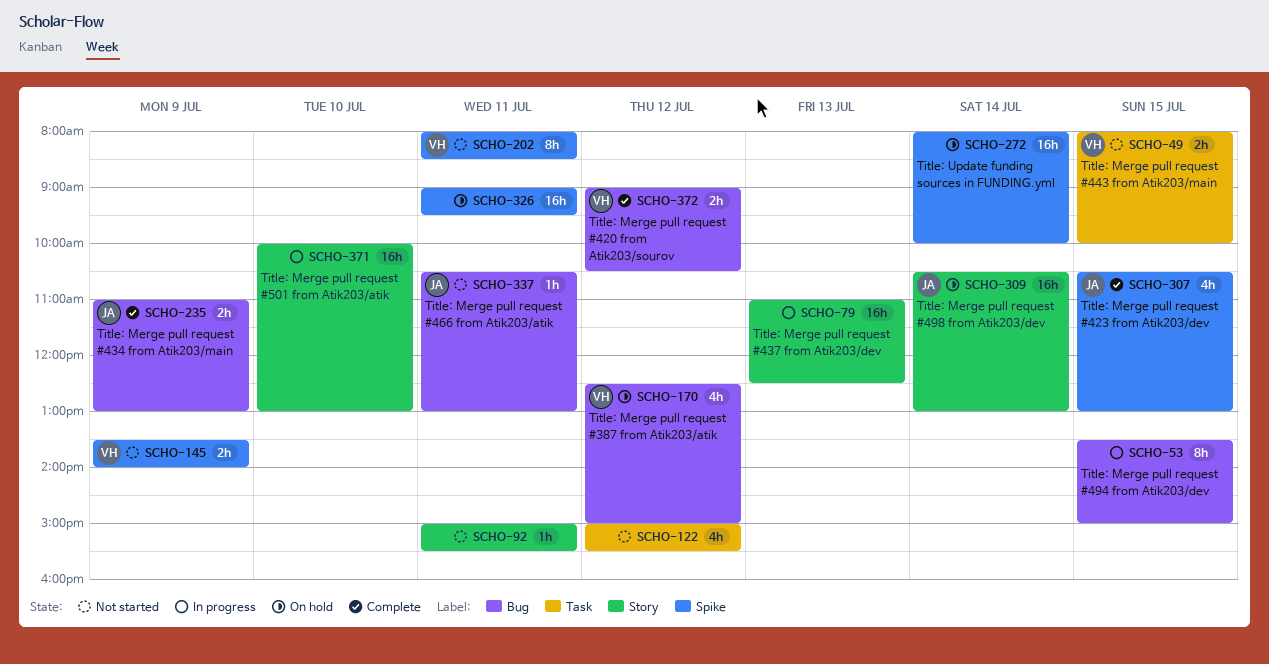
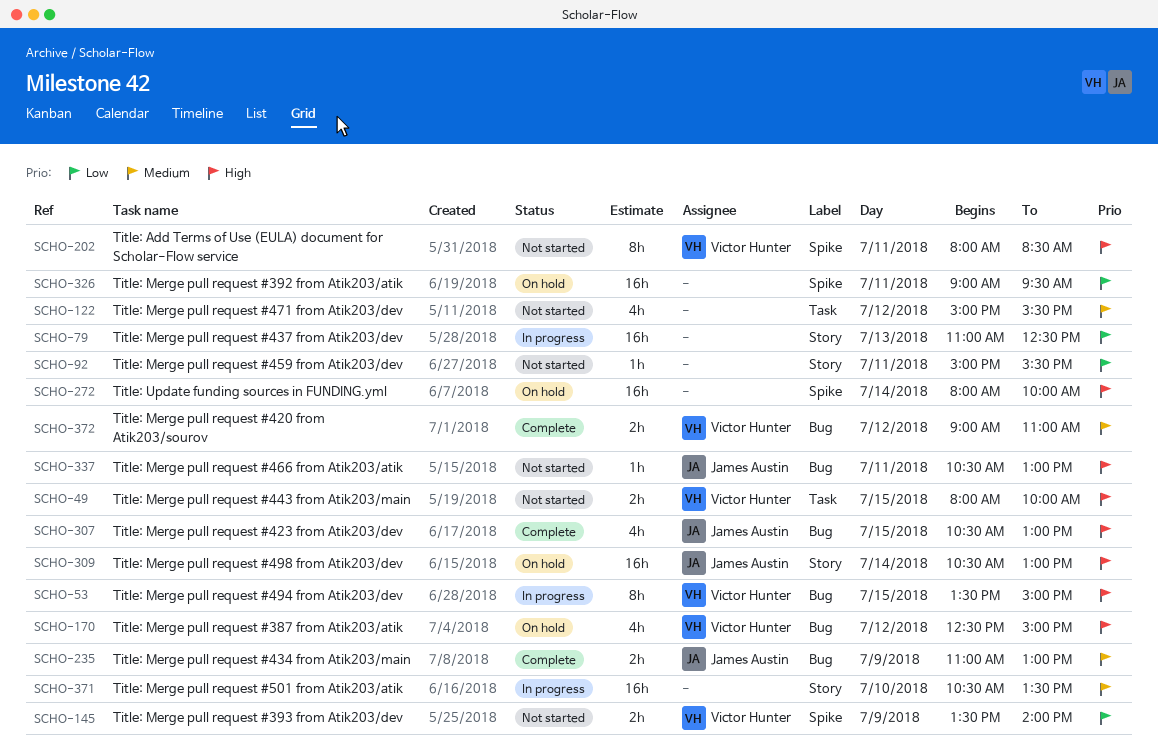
SCHO-53, owner: none -> Victor Hunter
SCHO-307, label: Spike -> Bug
SCHO-371, begins: 10:00 -> 10:30
SCHO-371, ends: 13:00 -> 13:30
SCHO-372, ends: 10:30 -> 11:00

